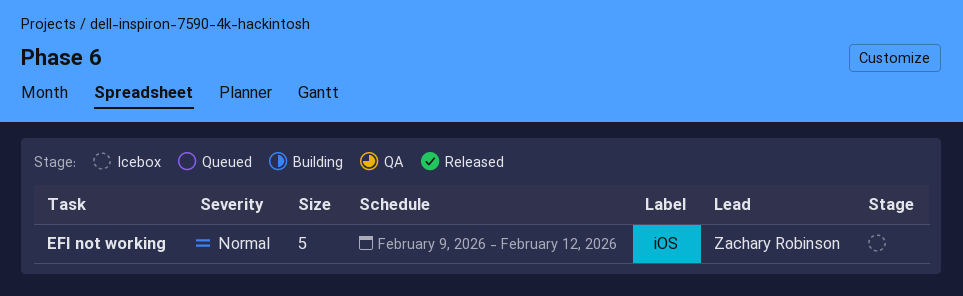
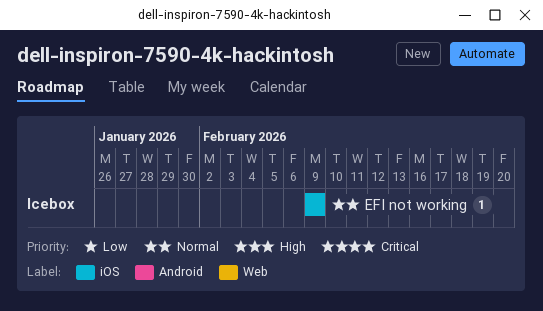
EFI not working, estimate: 5 -> 1
EFI not working, due: Feb 12 -> Feb 9

